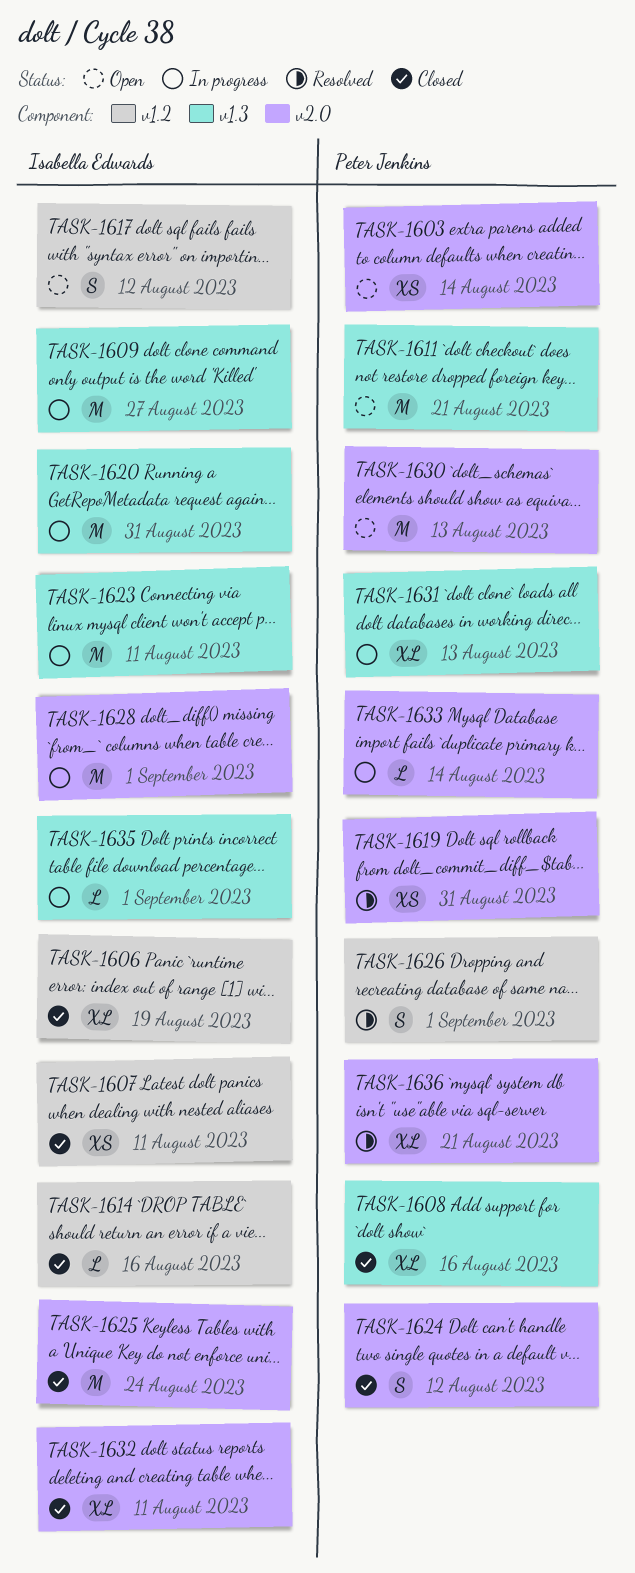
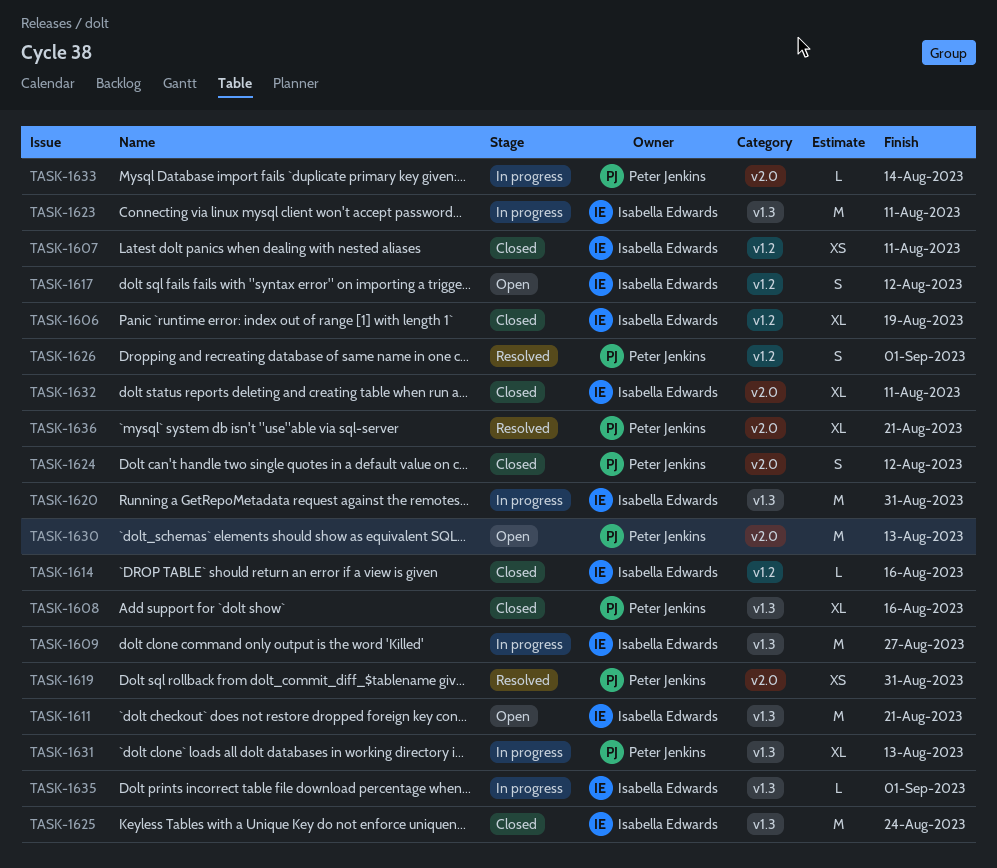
TASK-1603: present -> none
TASK-1611, owner: Peter Jenkins -> Isabella Edwards
TASK-1625, label: v2.0 -> v1.3
TASK-1628: present -> none

